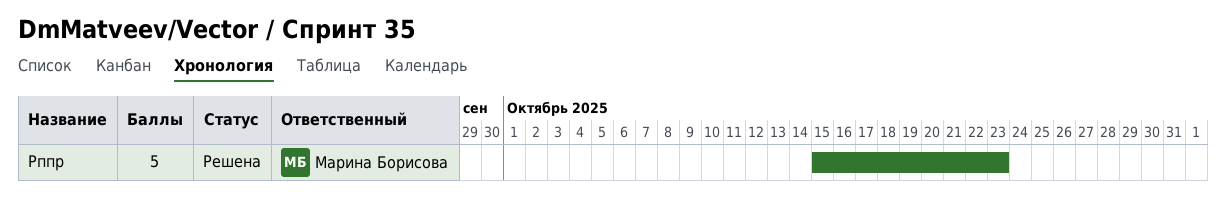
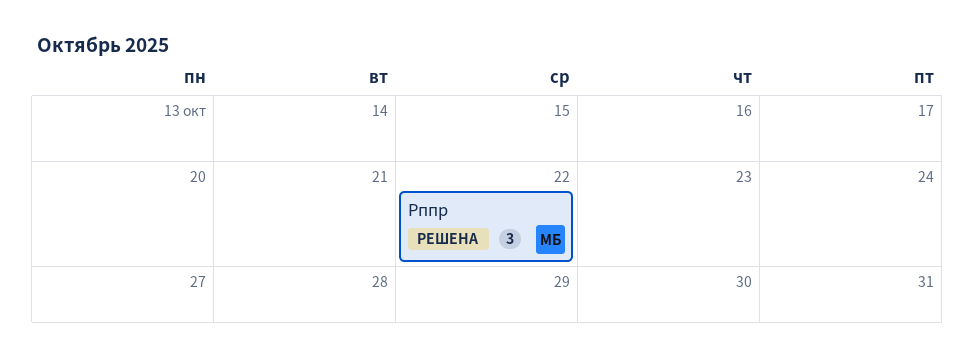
Рппр, estimate: 5 -> 3
Рппр, due: Oct 23 -> Oct 22

